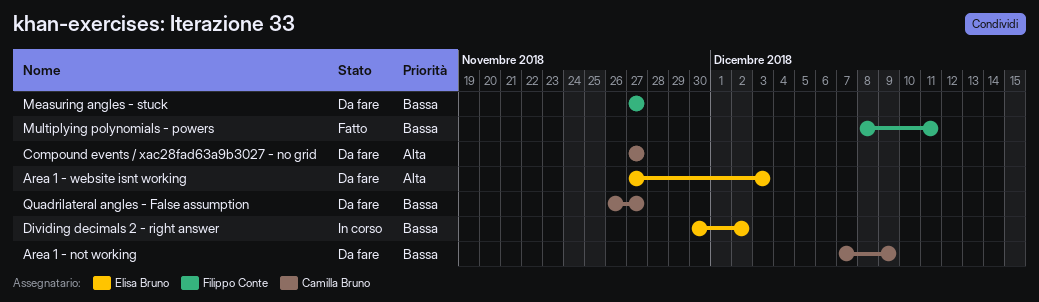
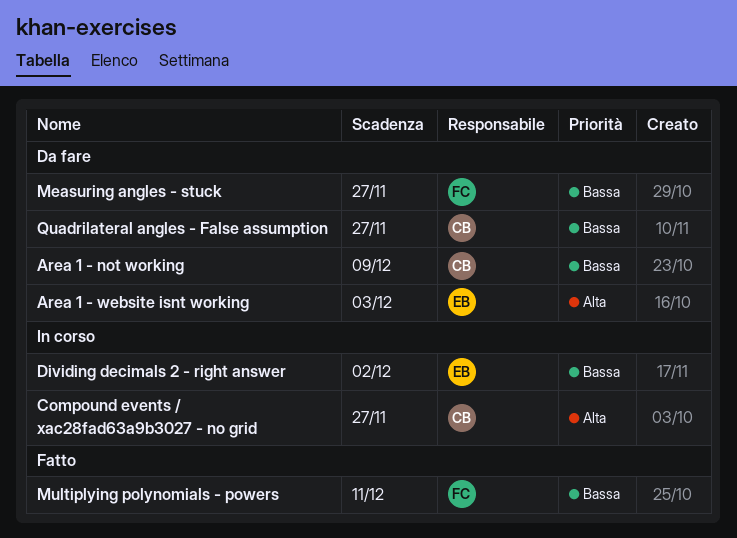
Compound events / xac28fad63a9b3027 - no grid, status: Da fare -> In corso

